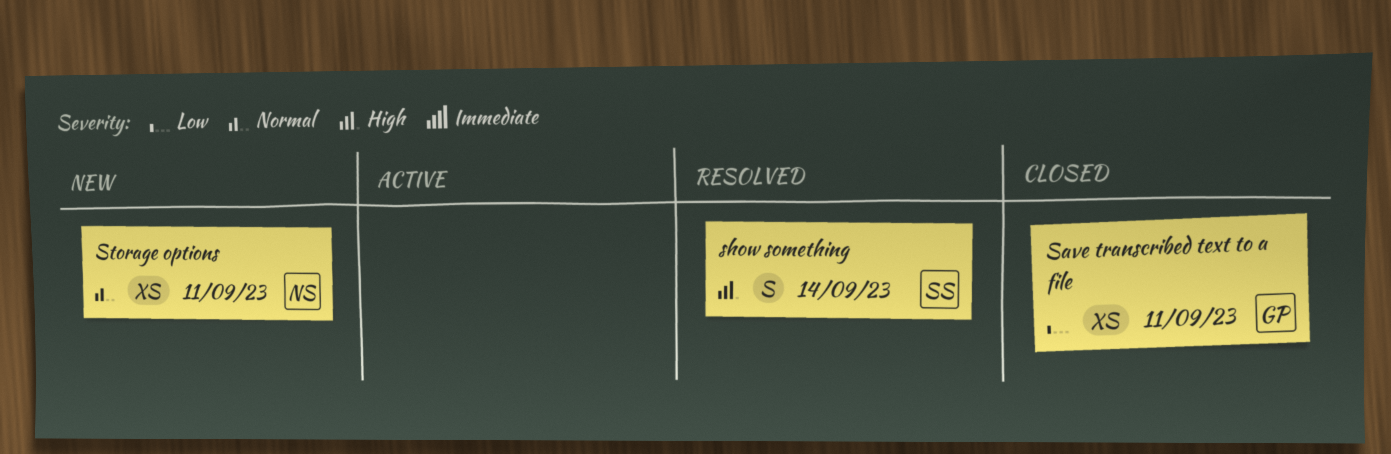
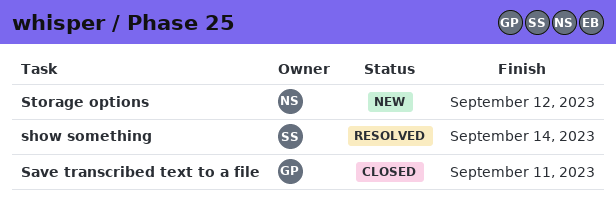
Storage options, due: Sep 11 -> Sep 12

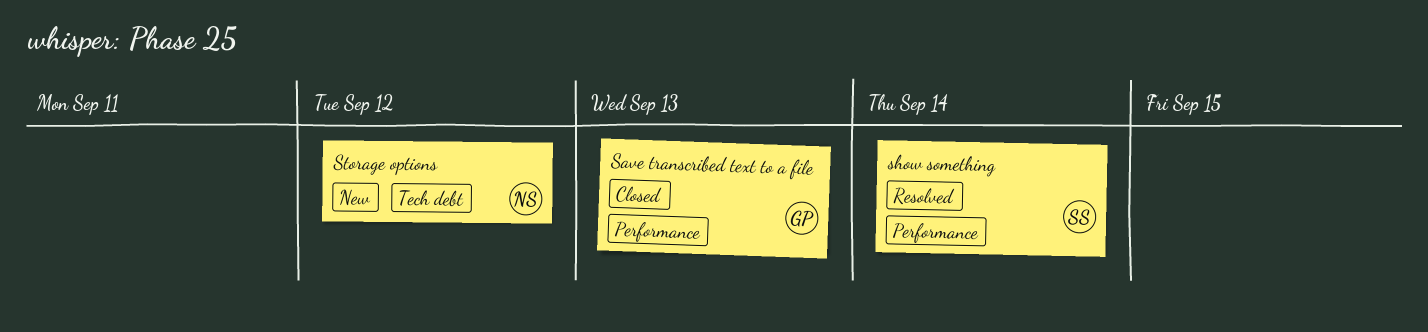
Save transcribed text to a file, due: Sep 11 -> Sep 13

